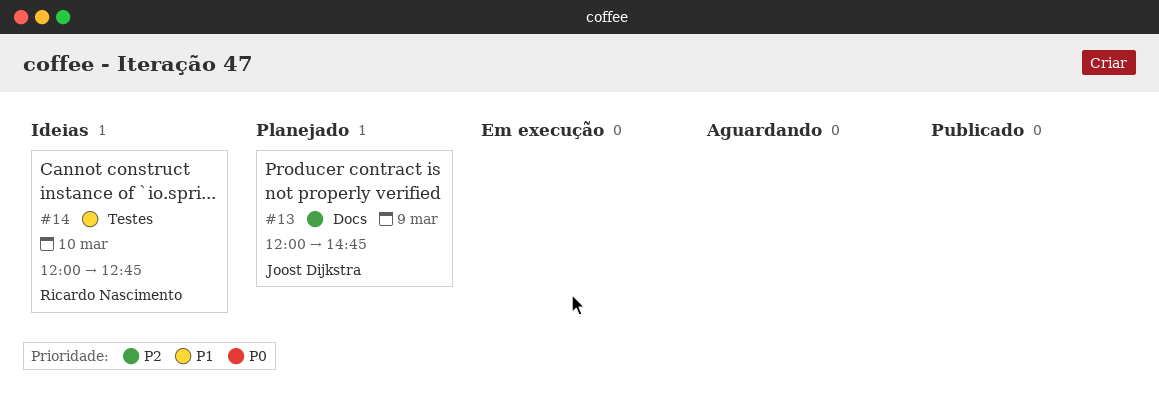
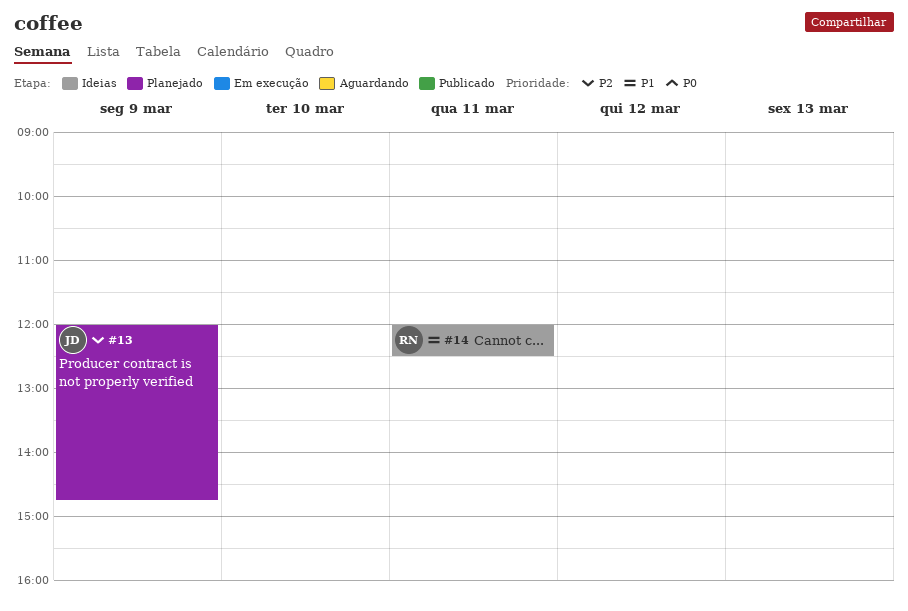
#14, day: Mar 10 -> Mar 11
#14, ends: 12:45 -> 12:30

